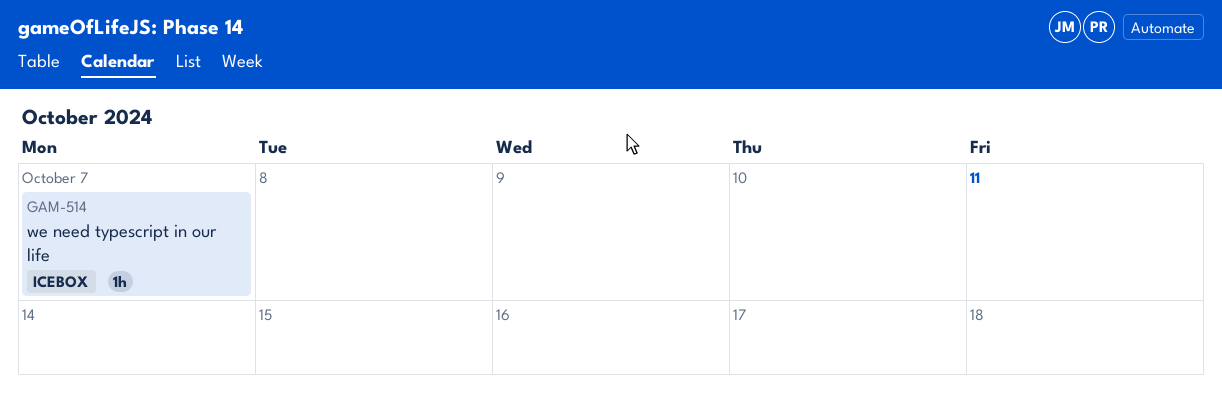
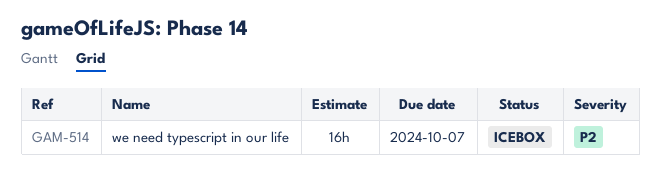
GAM-514, estimate: 1h -> 16h

